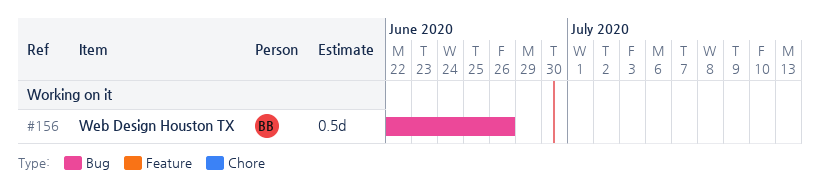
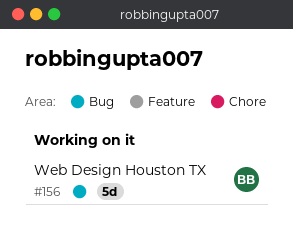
#156, estimate: 0.5d -> 5d

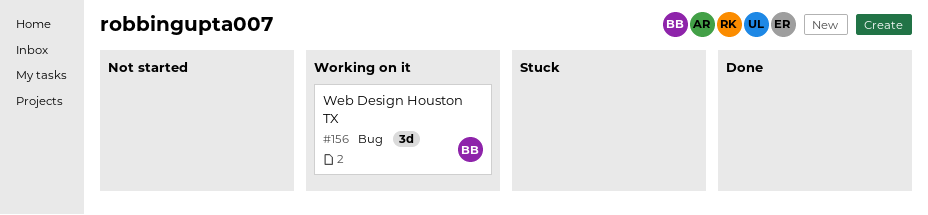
#156, estimate: 5d -> 3d

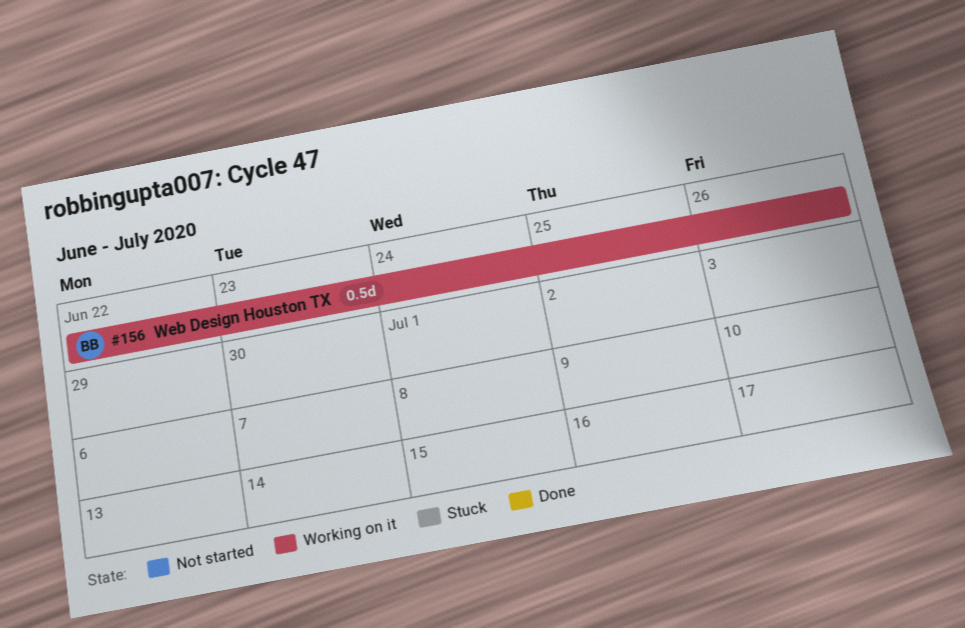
#156, estimate: 3d -> 0.5d

